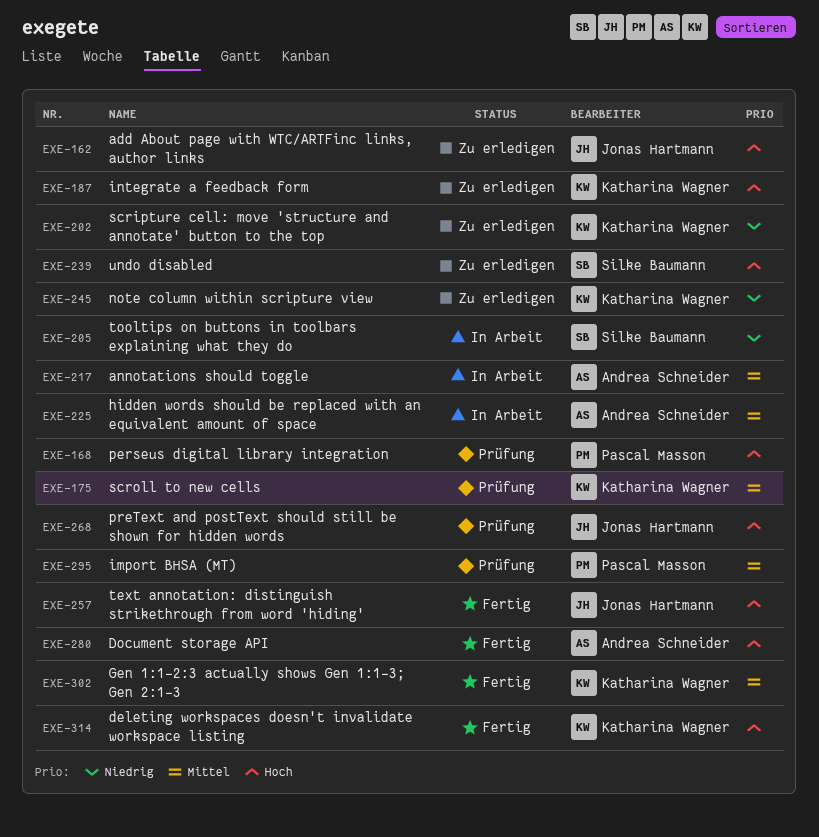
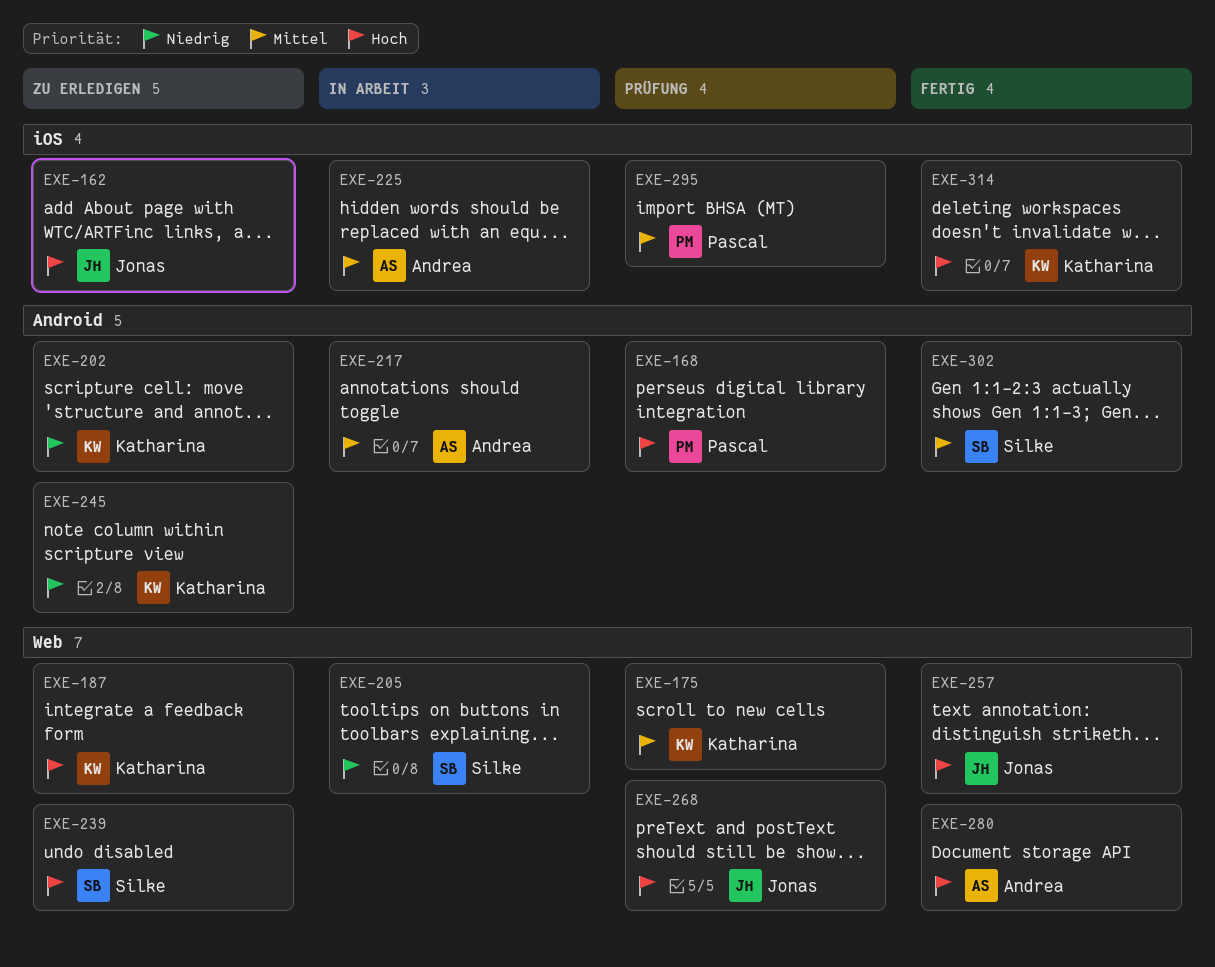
EXE-302, owner: Katharina Wagner -> Silke Baumann

